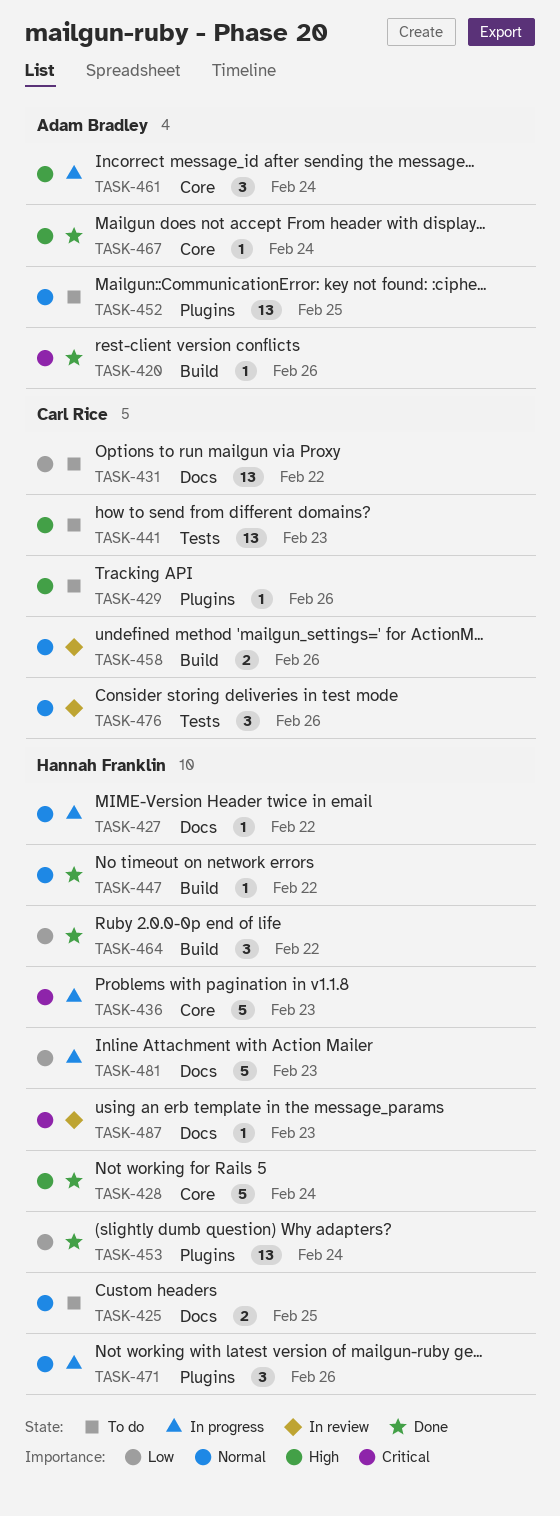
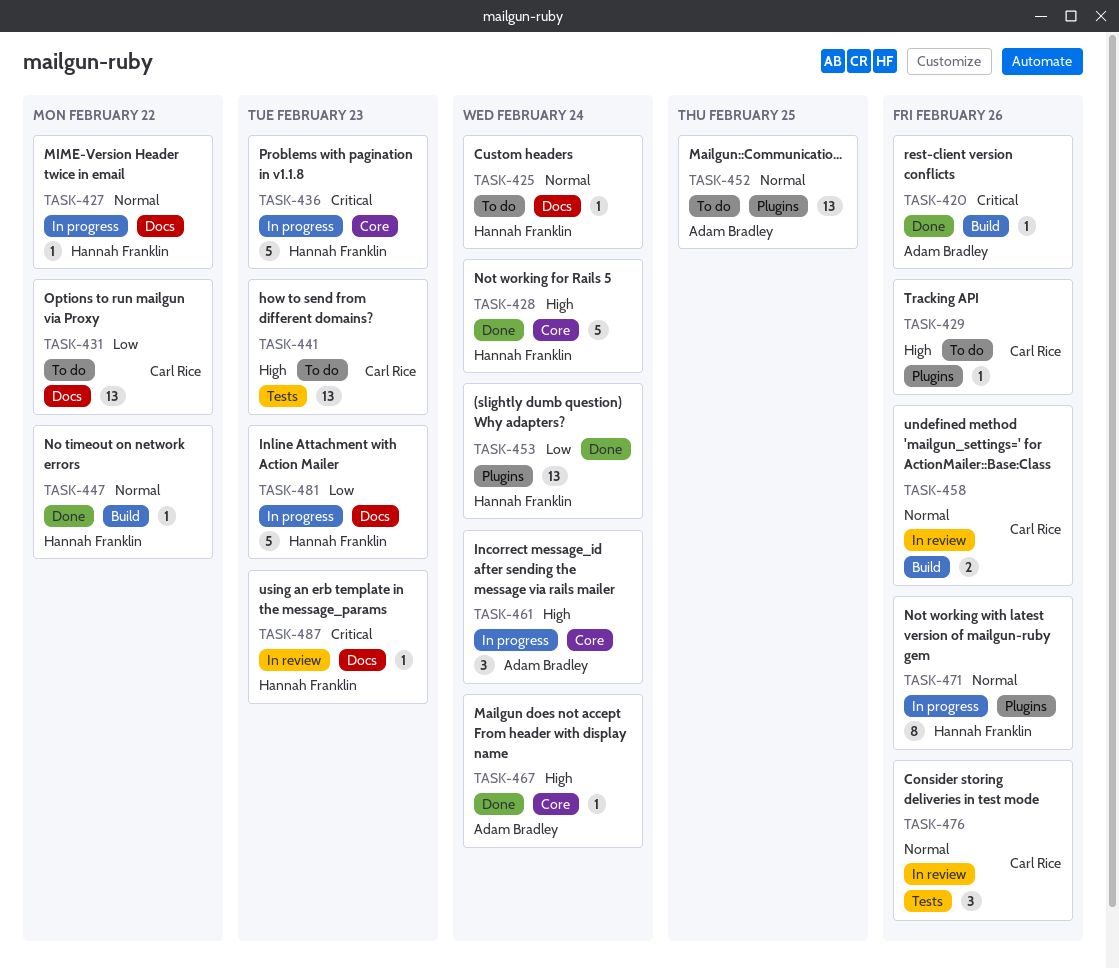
TASK-425, estimate: 2 -> 1
TASK-425, due: Feb 25 -> Feb 24
TASK-464: present -> none
TASK-471, estimate: 3 -> 8

